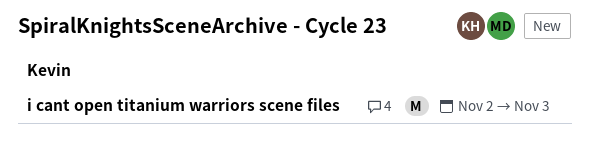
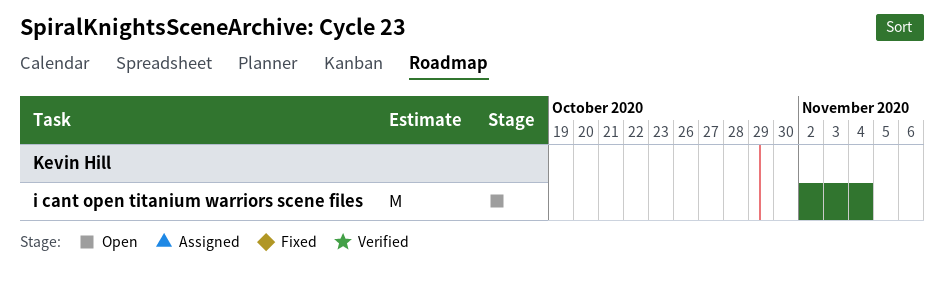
i cant open titanium warriors scene files, due: Nov 3 -> Nov 4

